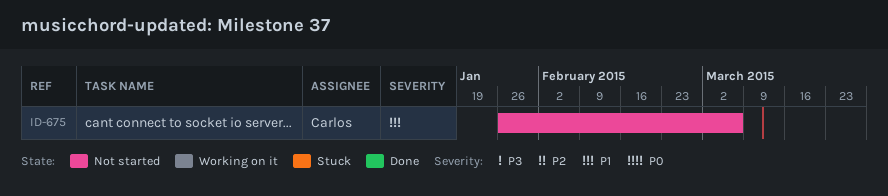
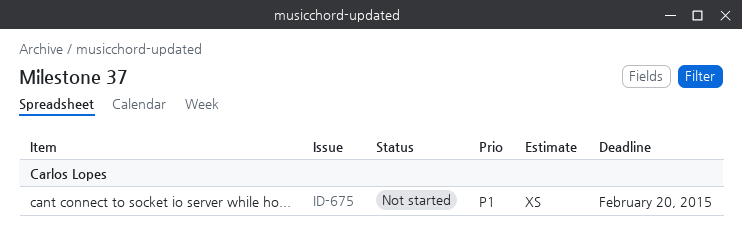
ID-675, due: Mar 6 -> Feb 20

